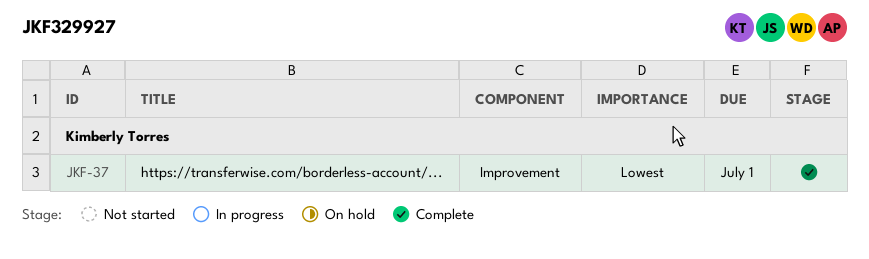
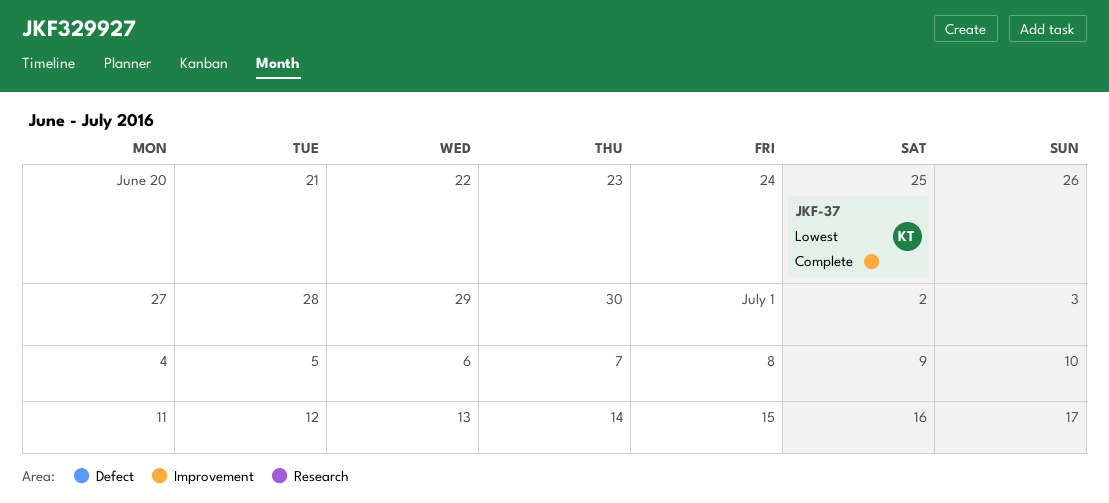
JKF-37, due: Jul 1 -> Jun 25

